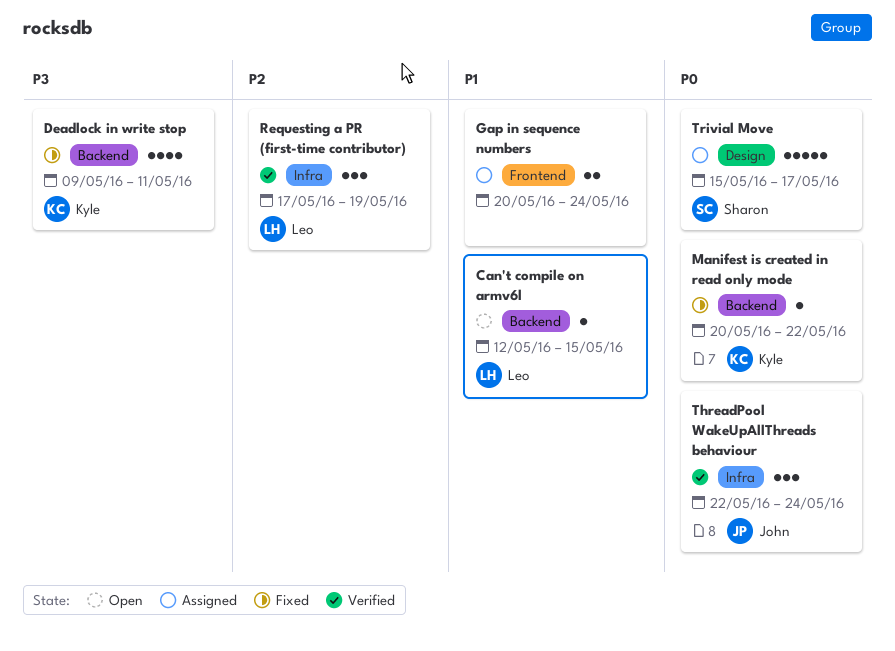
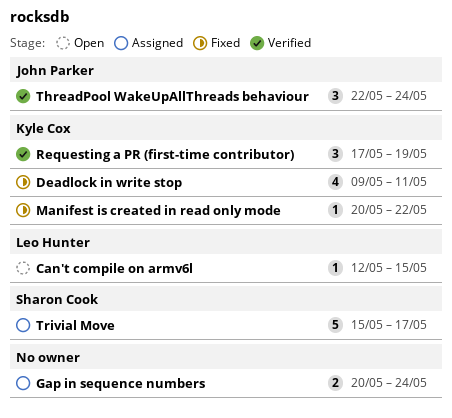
Requesting a PR (first-time contributor), owner: Leo Hunter -> Kyle Cox

